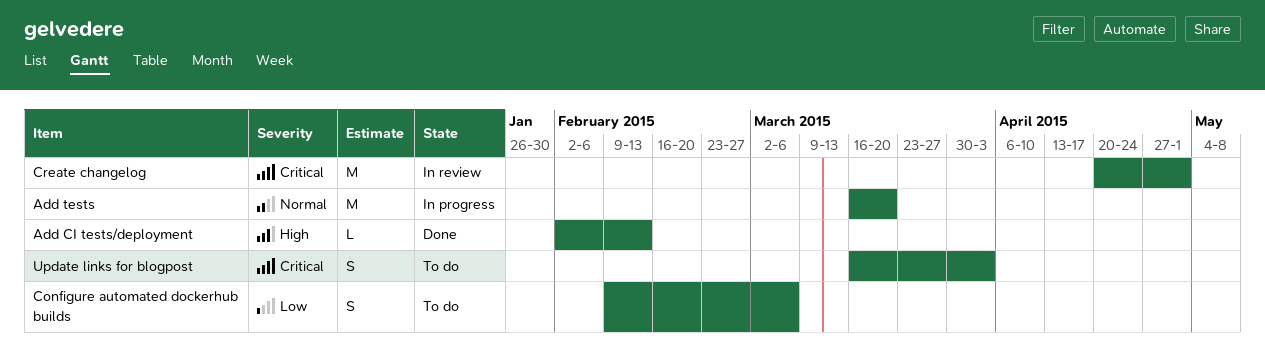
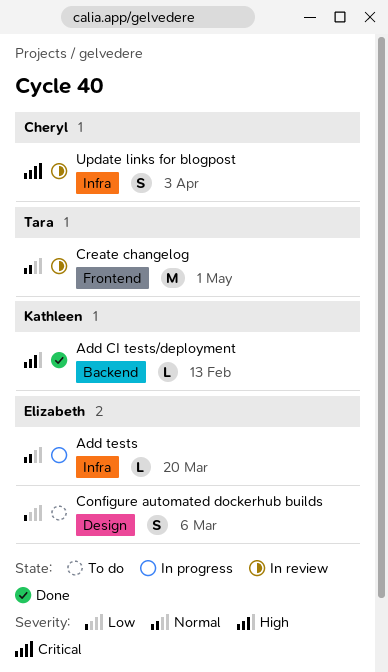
Add tests, estimate: M -> L
Create changelog, priority: Critical -> Normal
Update links for blogpost, status: To do -> In review

